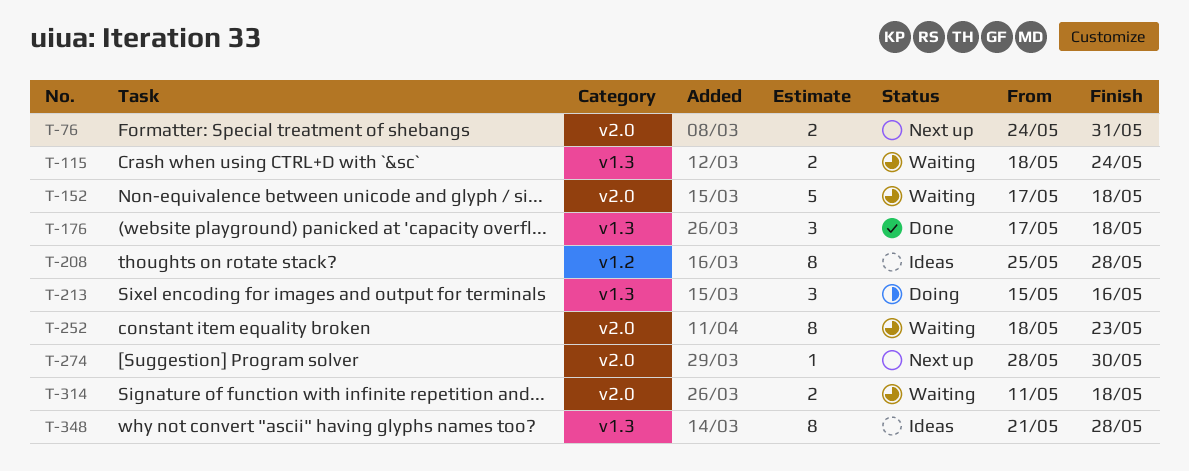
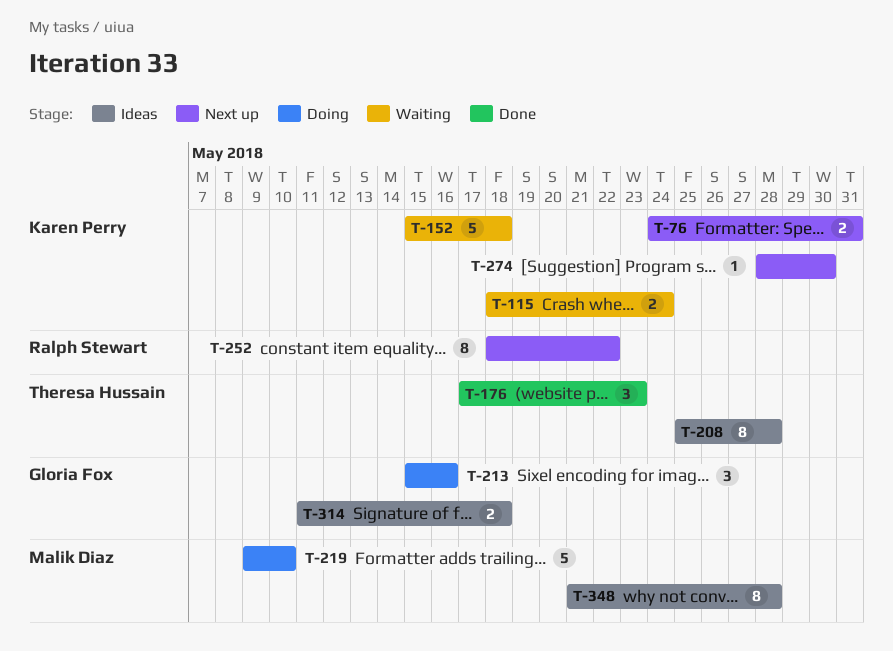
T-152, start: May 17 -> May 15
T-176, due: May 18 -> May 23
T-219: none -> present
T-252, status: Waiting -> Next up
T-252, due: May 23 -> May 22
T-314, status: Waiting -> Ideas

